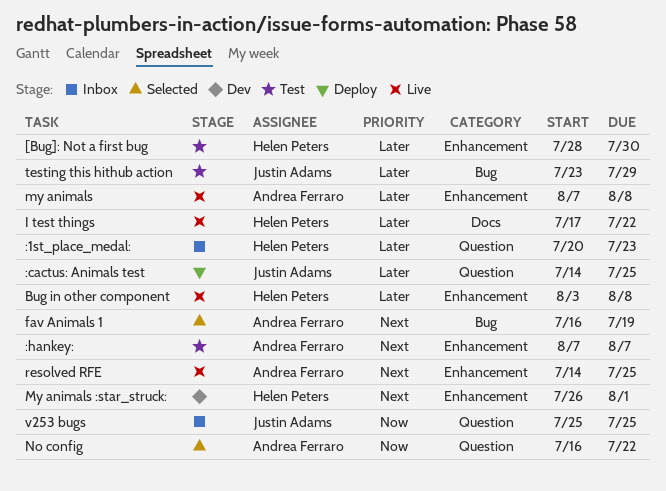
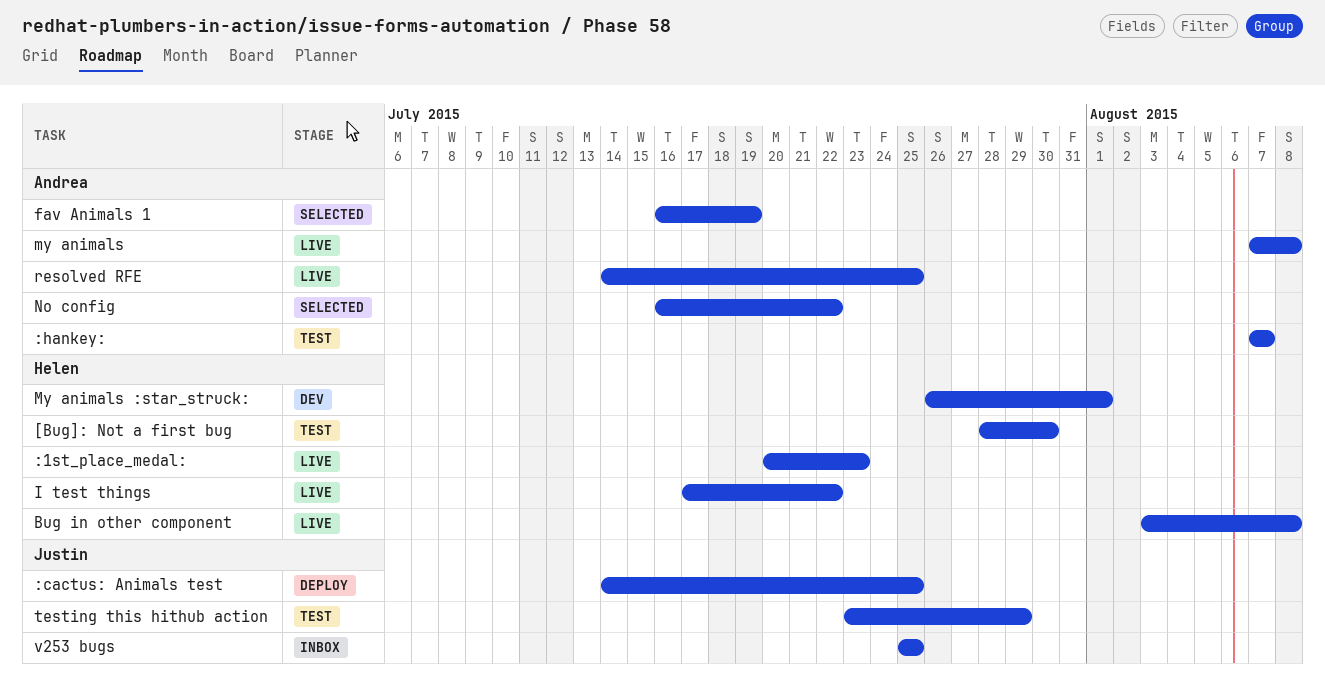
:1st_place_medal:, status: Inbox -> Live

